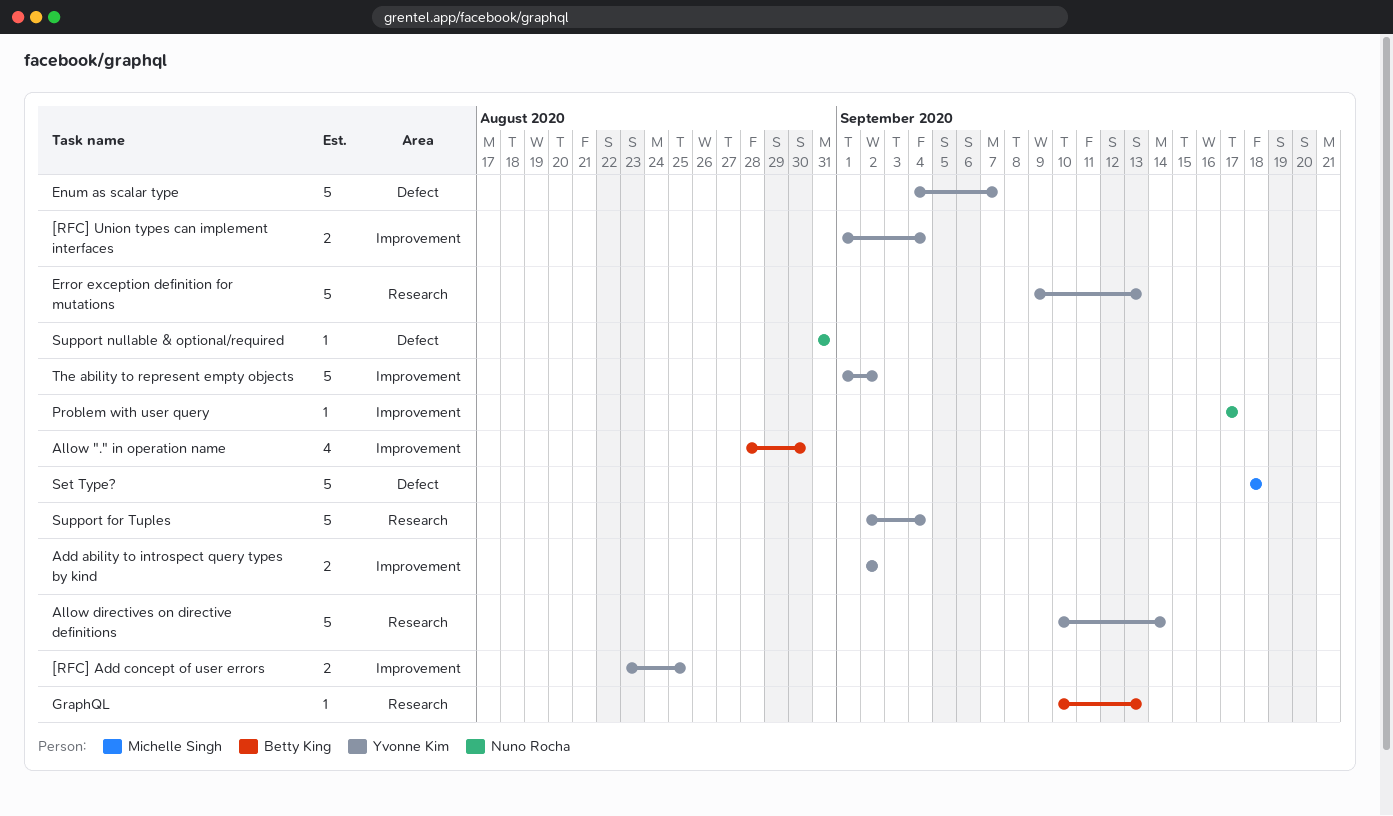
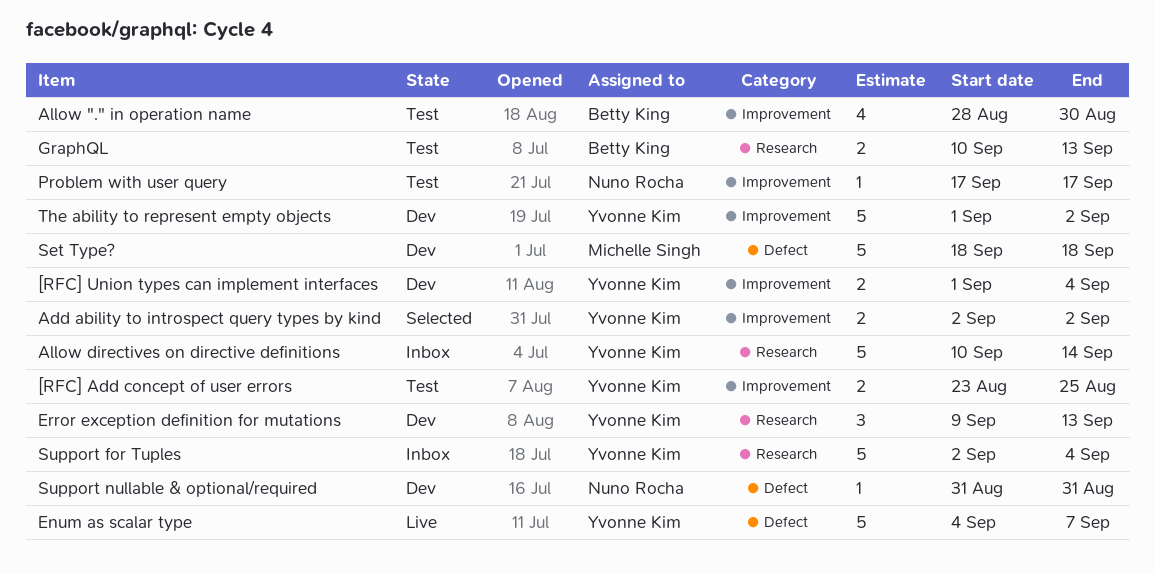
Error exception definition for mutations, estimate: 5 -> 3
GraphQL, estimate: 1 -> 2

